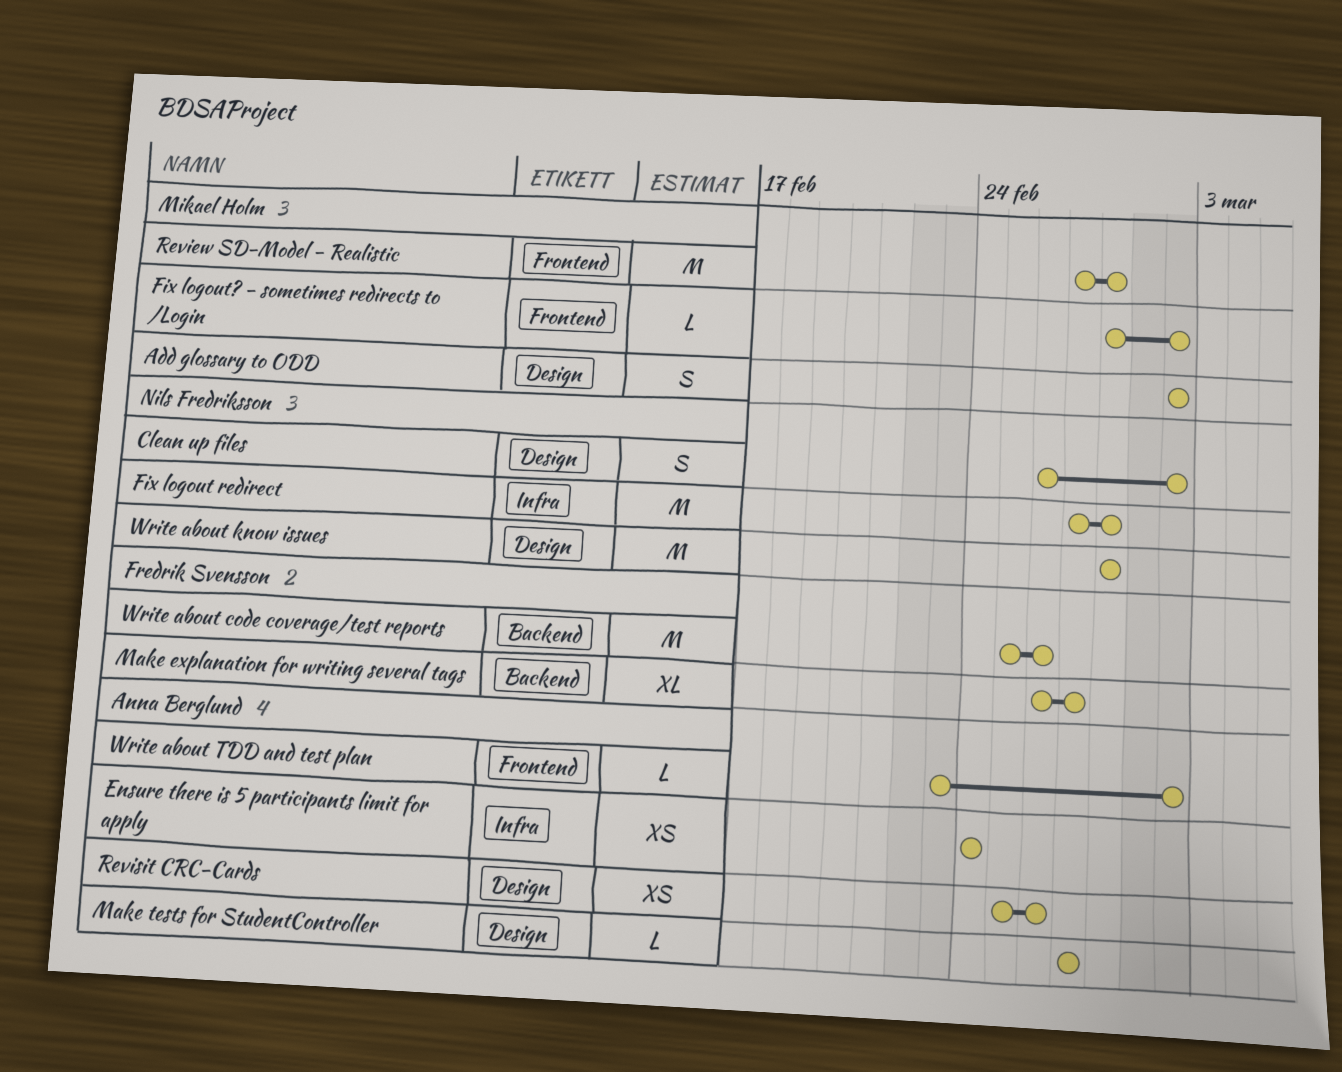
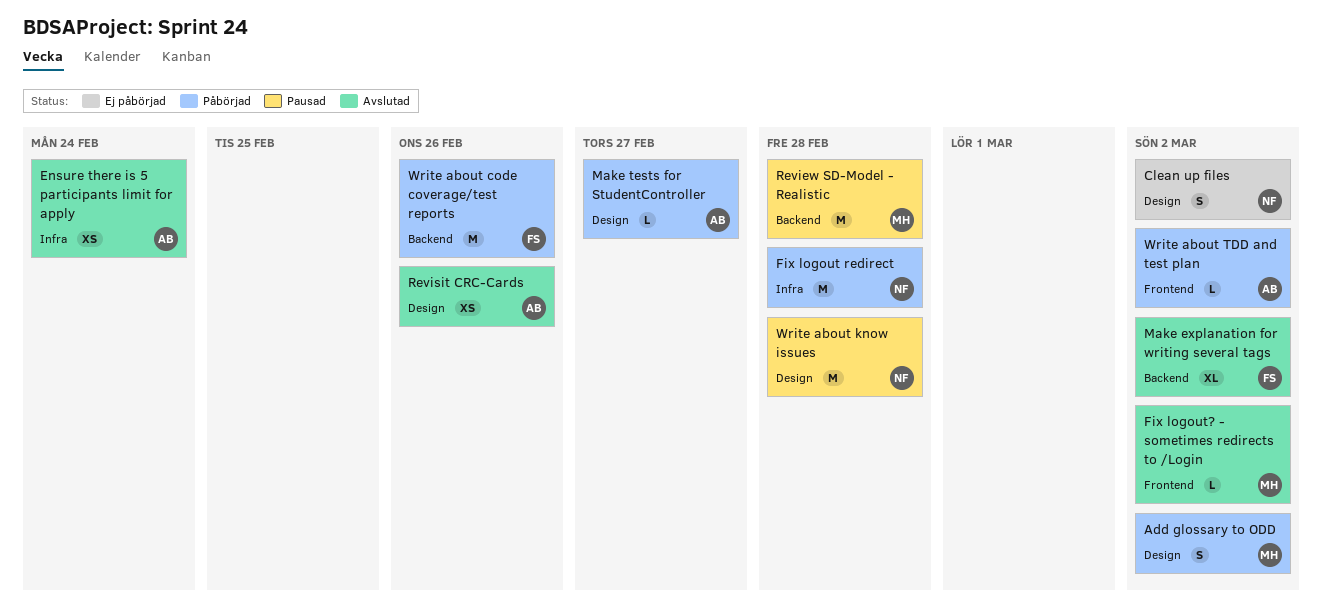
Make explanation for writing several tags, due: Feb 27 -> Mar 2
Review SD-Model - Realistic, label: Frontend -> Backend

